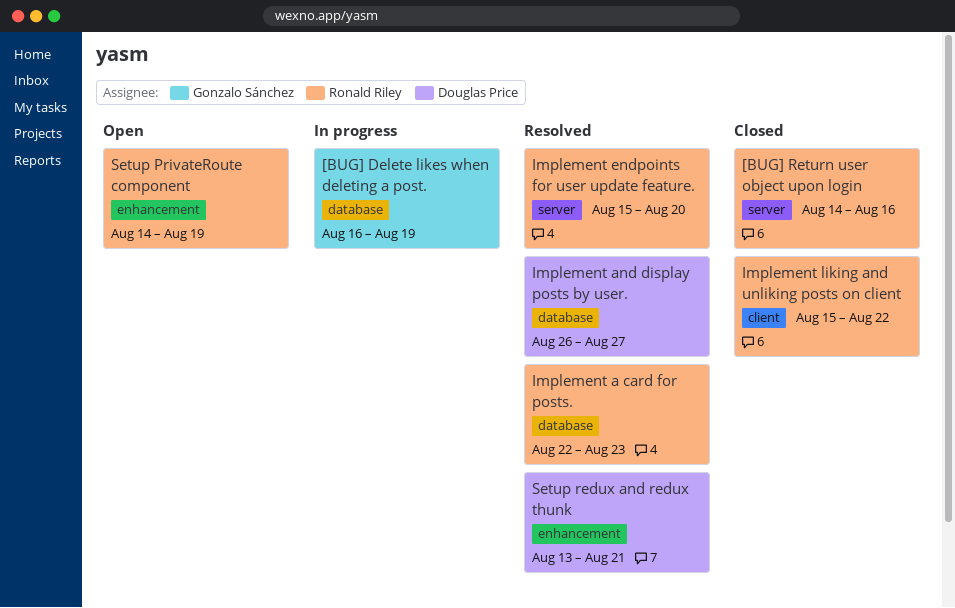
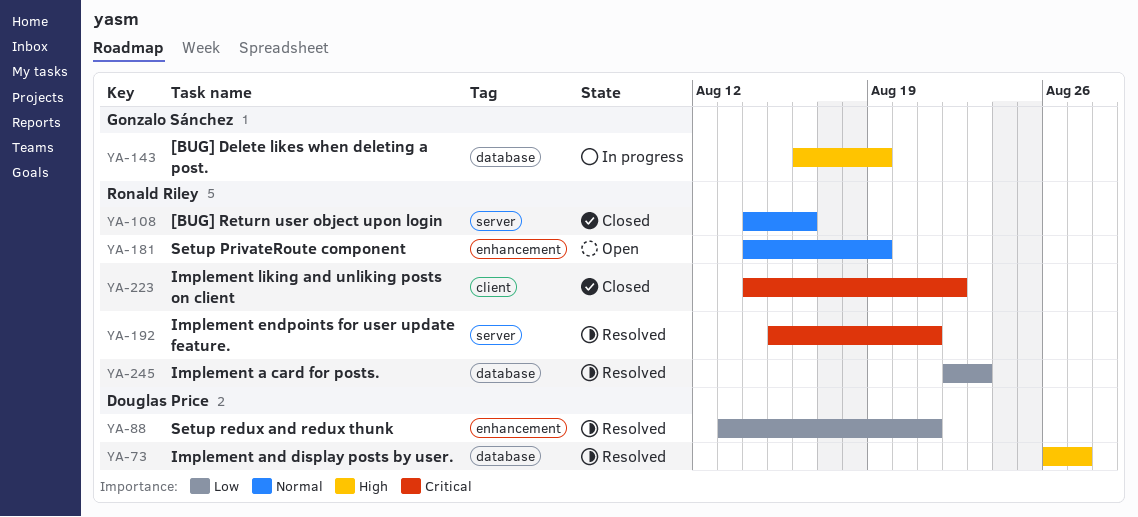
Implement endpoints for user update feature., due: Aug 20 -> Aug 21
Implement liking and unliking posts on client, start: Aug 15 -> Aug 14

